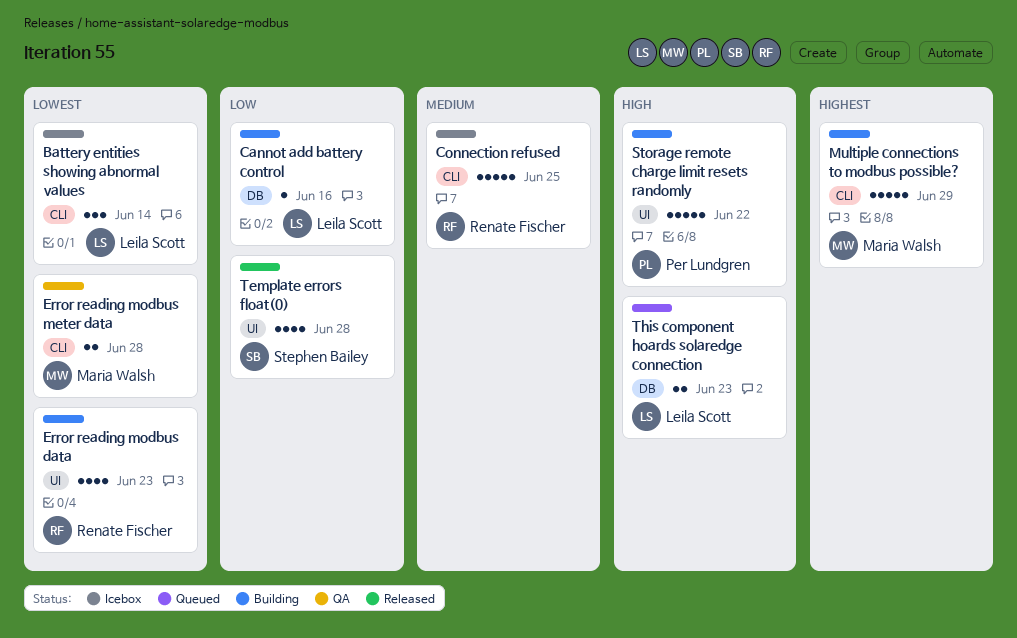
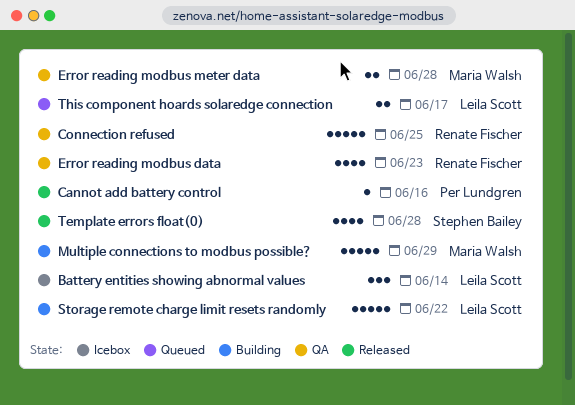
Cannot add battery control, status: Building -> Released
Cannot add battery control, owner: Leila Scott -> Per Lundgren
Connection refused, status: Icebox -> QA
Error reading modbus data, status: Building -> QA
Storage remote charge limit resets randomly, owner: Per Lundgren -> Leila Scott
This component hoards solaredge connection, due: Jun 23 -> Jun 17

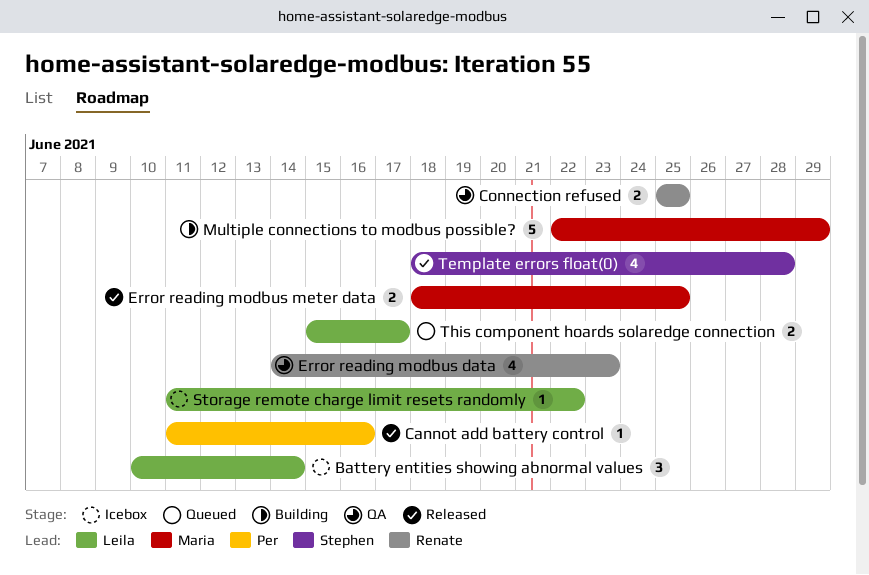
Connection refused, estimate: 5 -> 2
Error reading modbus meter data, status: QA -> Released
Error reading modbus meter data, due: Jun 28 -> Jun 25
Storage remote charge limit resets randomly, status: Building -> Icebox
Storage remote charge limit resets randomly, estimate: 5 -> 1

